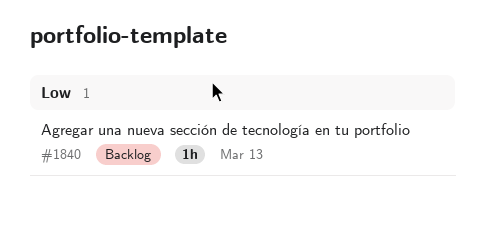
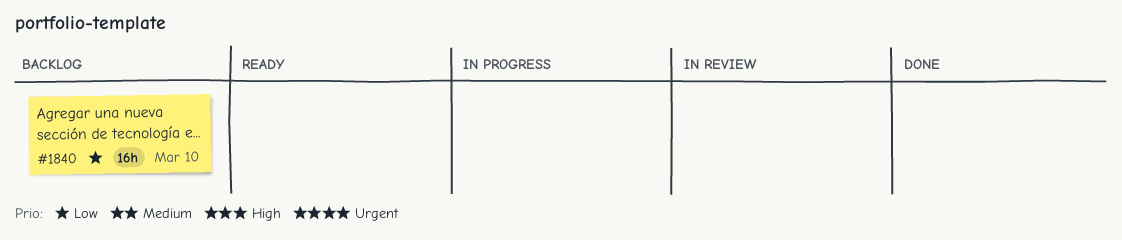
#1840, estimate: 1h -> 16h
#1840, due: Mar 13 -> Mar 10

